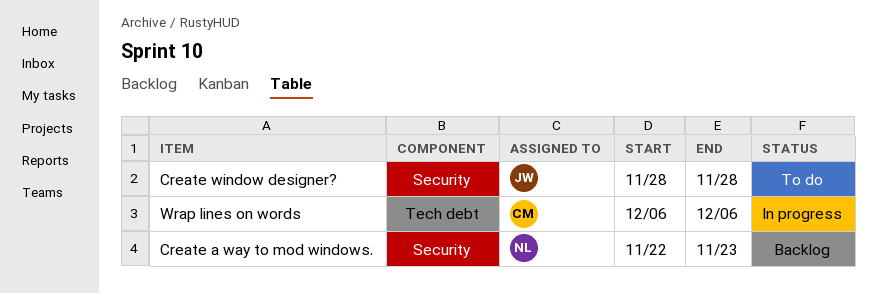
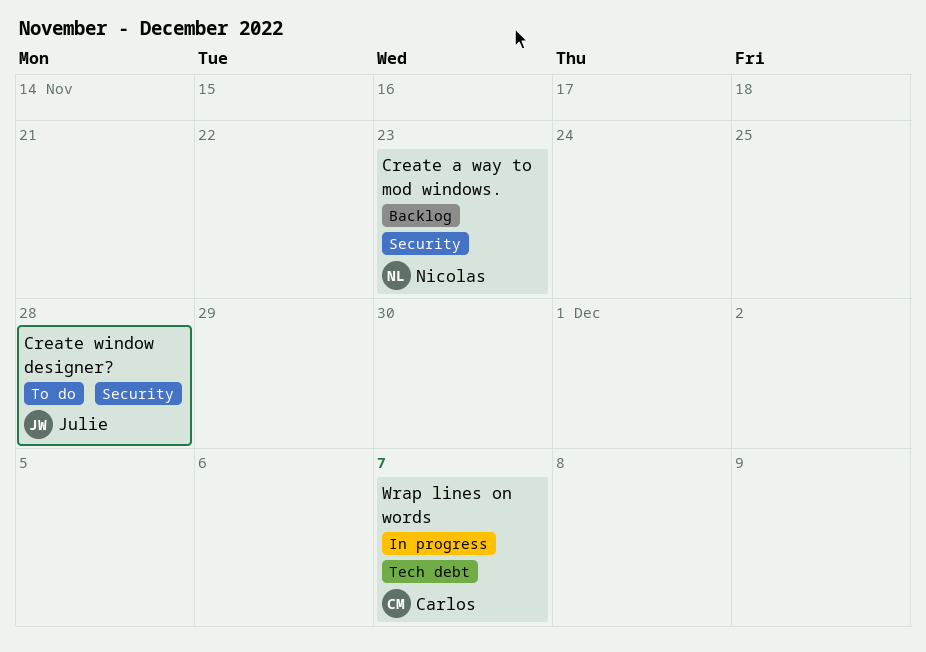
Wrap lines on words, due: Dec 6 -> Dec 7

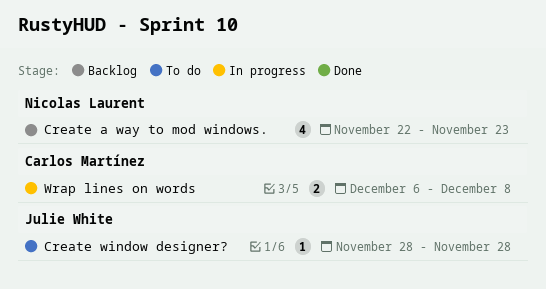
Wrap lines on words, due: Dec 7 -> Dec 8

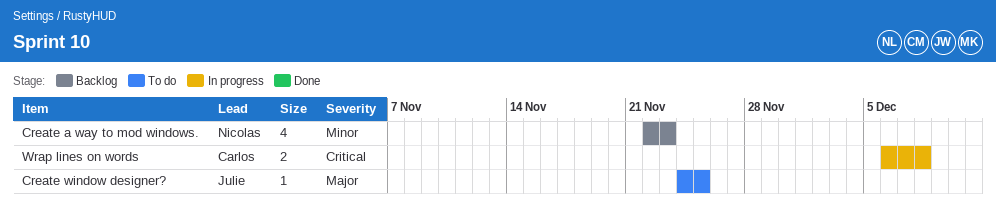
Create window designer?, start: Nov 28 -> Nov 24
Create window designer?, due: Nov 28 -> Nov 25

